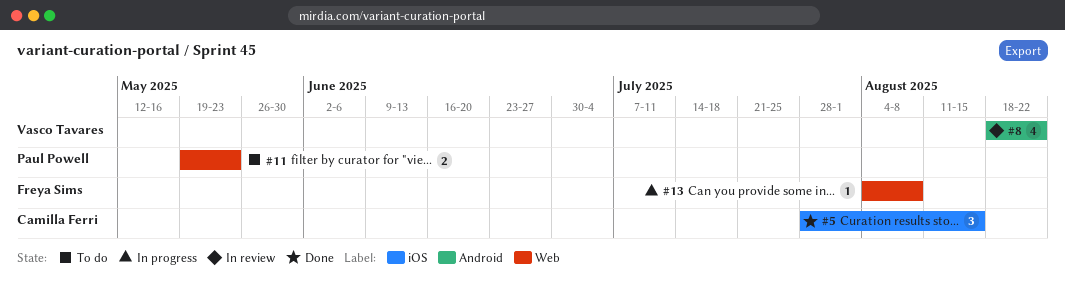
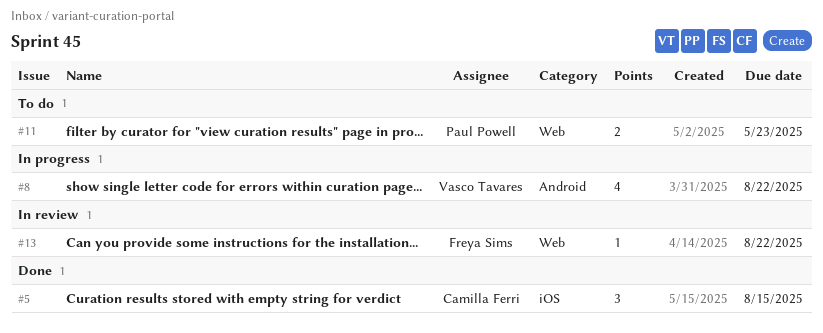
#8, status: In review -> In progress
#13, status: In progress -> In review
#13, due: Aug 8 -> Aug 22

